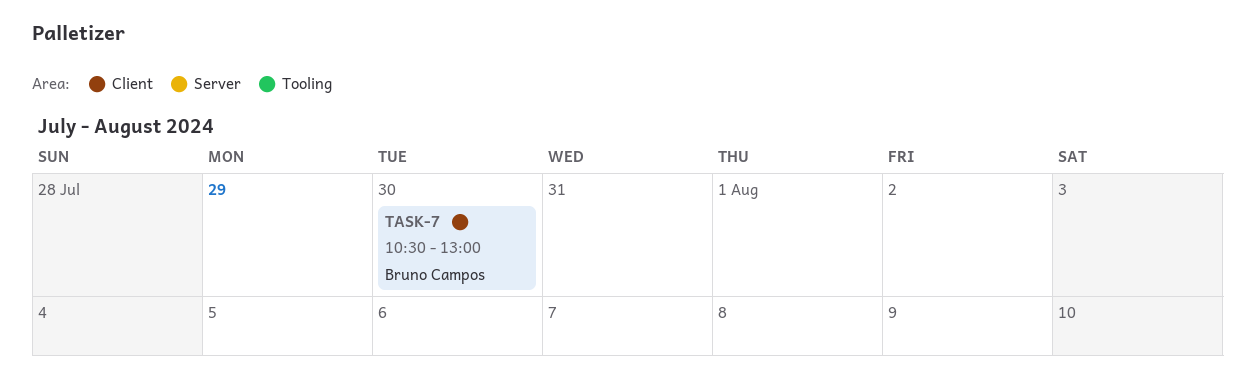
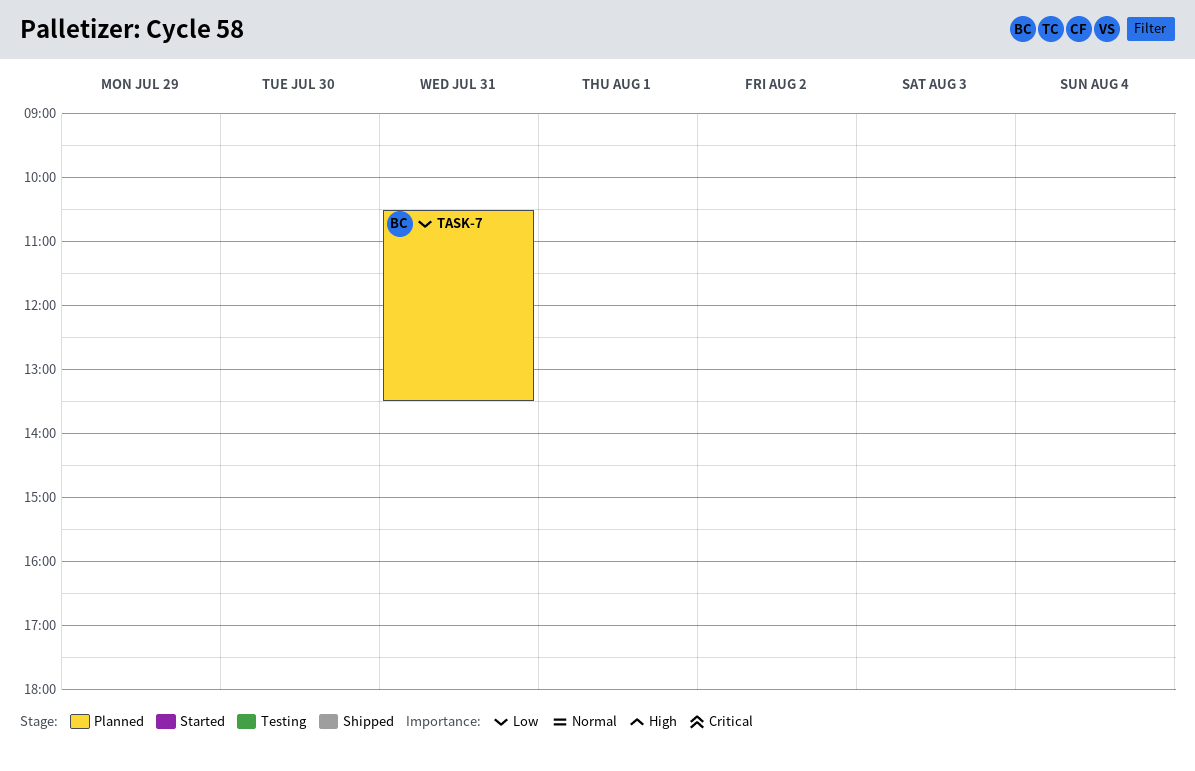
TASK-7, day: Jul 30 -> Jul 31
TASK-7, ends: 13:00 -> 13:30

